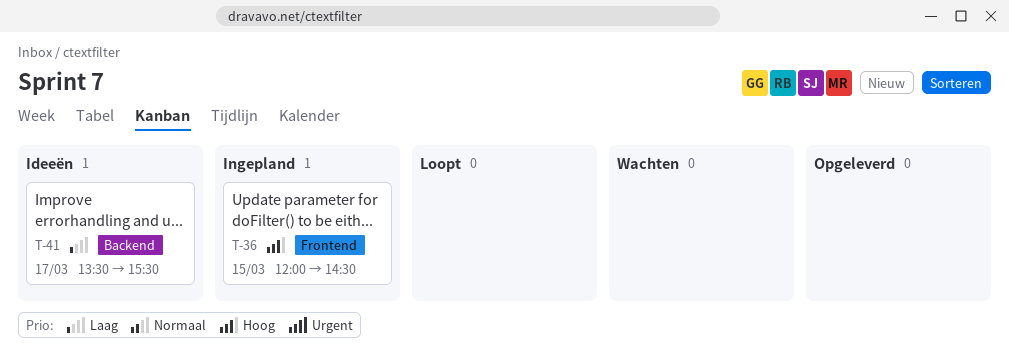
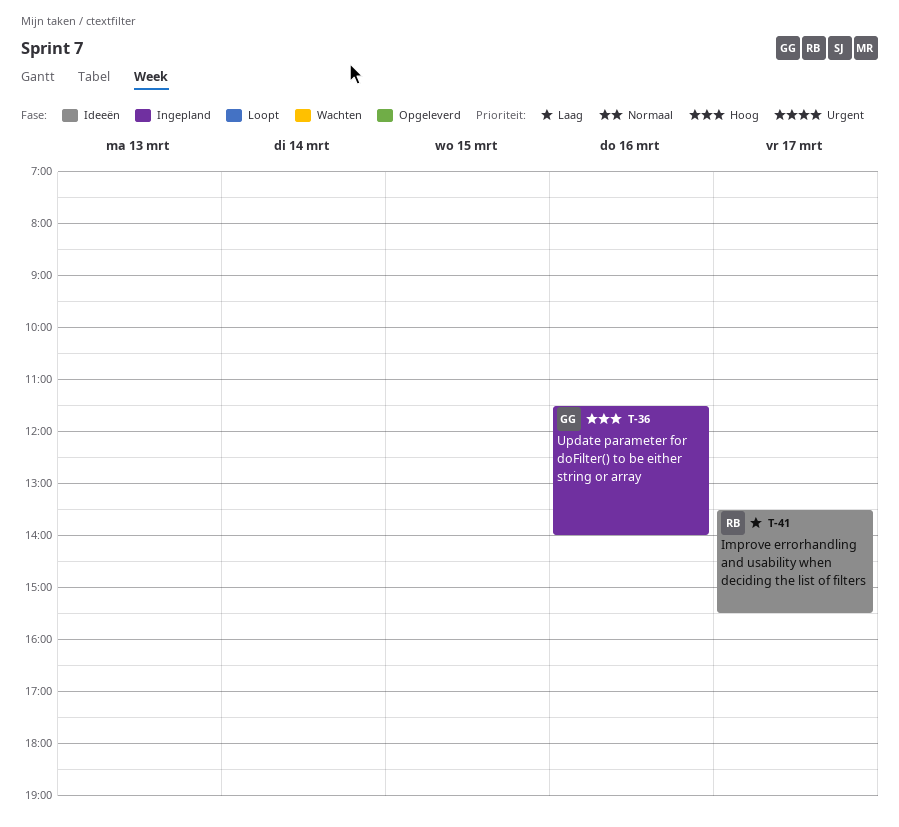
T-36, day: Mar 15 -> Mar 16
T-36, begins: 12:00 -> 11:30
T-36, ends: 14:30 -> 14:00

